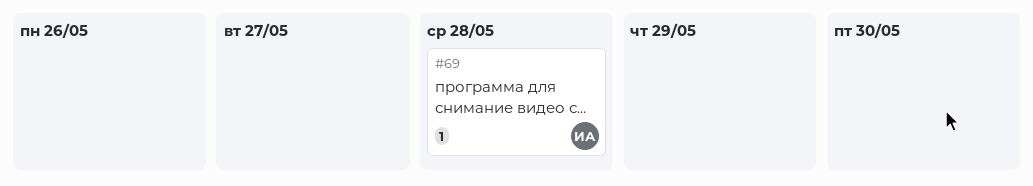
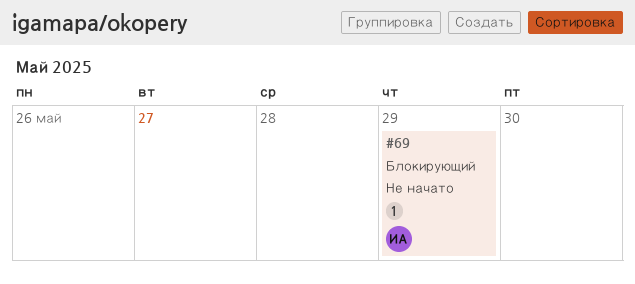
#69, due: May 28 -> May 29

